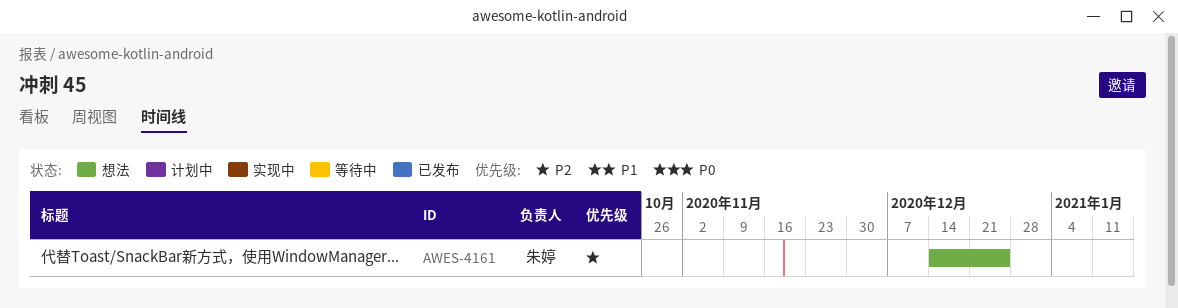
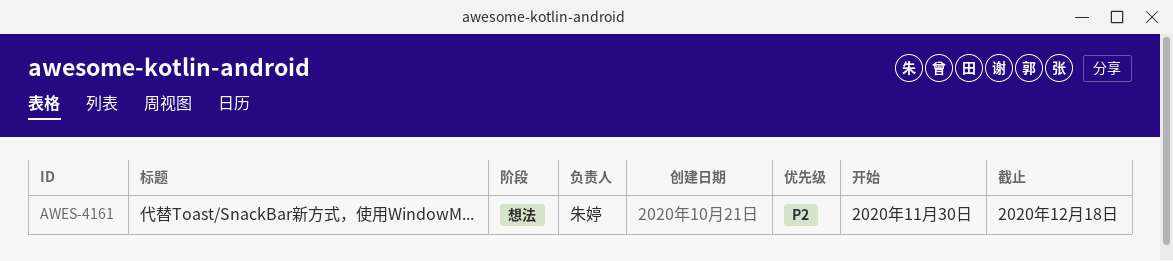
AWES-4161, start: Dec 14 -> Nov 30
AWES-4161, due: Dec 25 -> Dec 18

